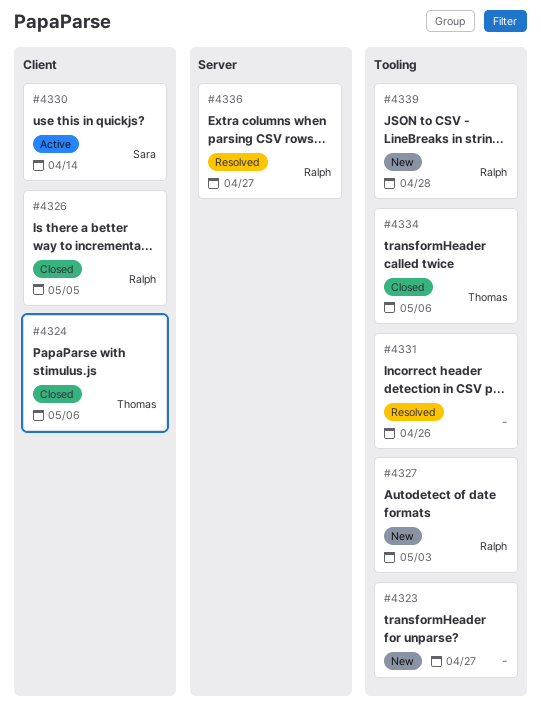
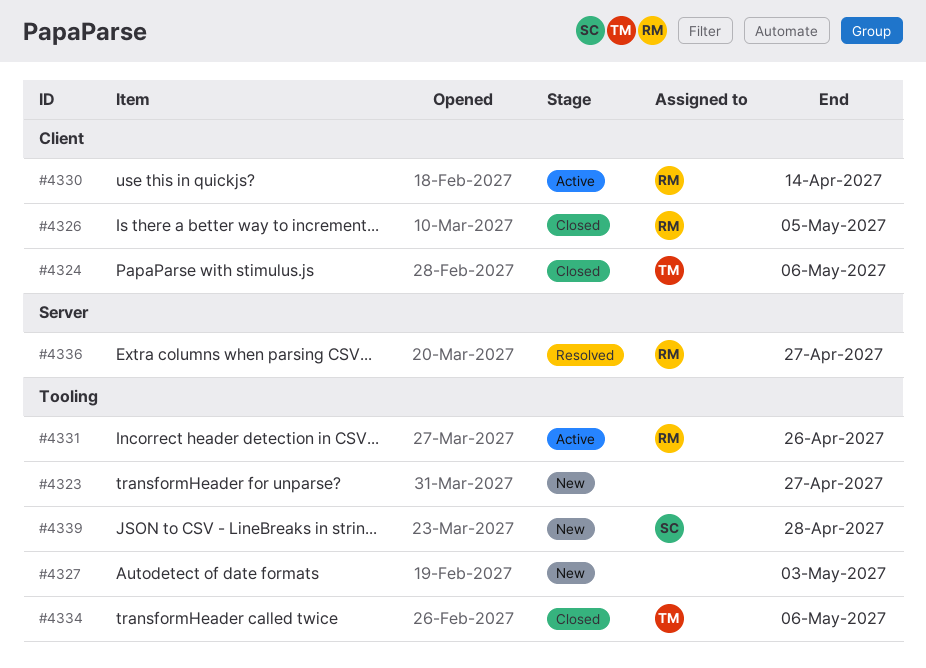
#4327, owner: Ralph -> none
#4330, owner: Sara -> Ralph
#4331, status: Resolved -> Active
#4331, owner: none -> Ralph
#4339, owner: Ralph -> Sara

